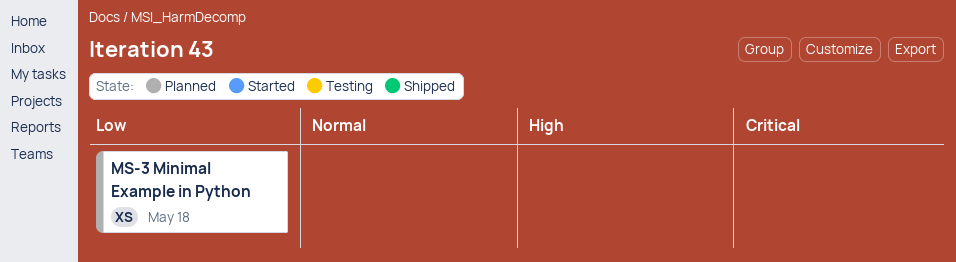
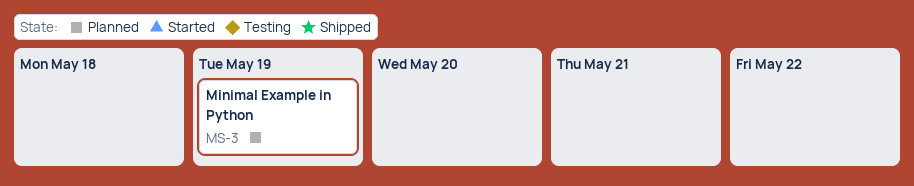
MS-3, due: May 18 -> May 19

